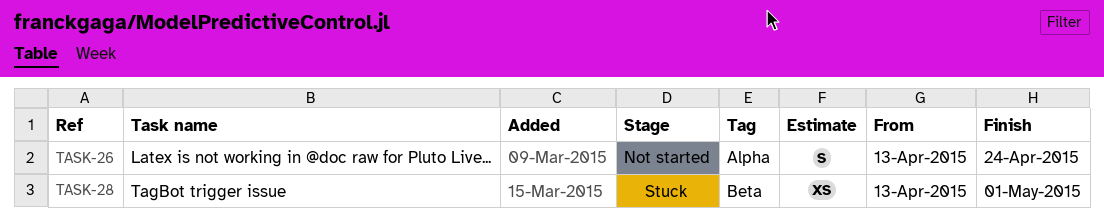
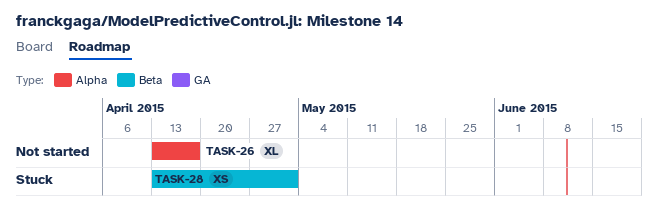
TASK-26, estimate: S -> XL
TASK-26, due: Apr 24 -> Apr 17

